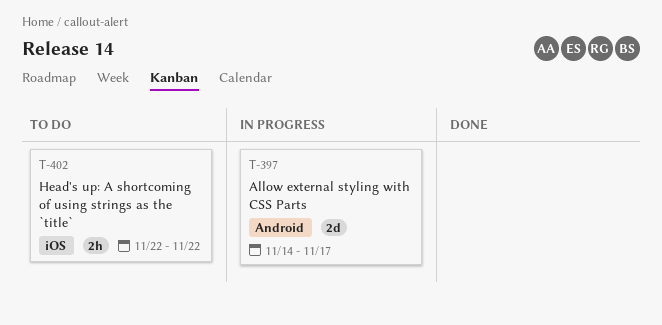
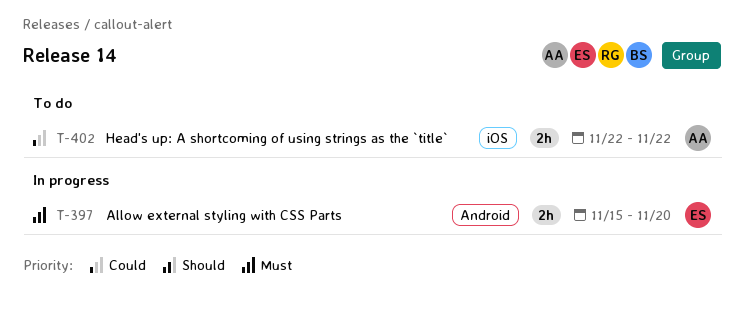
T-397, estimate: 2d -> 2h
T-397, start: Nov 14 -> Nov 15
T-397, due: Nov 17 -> Nov 20

